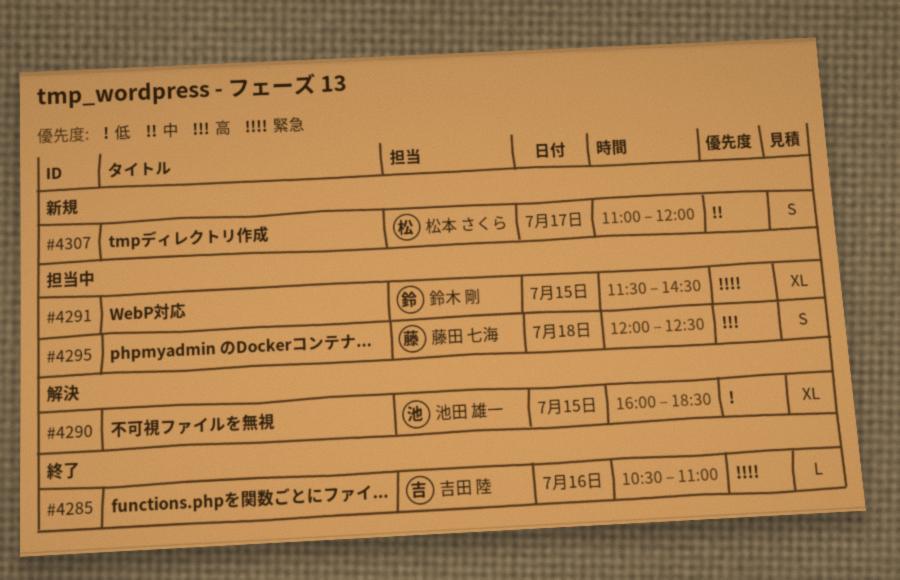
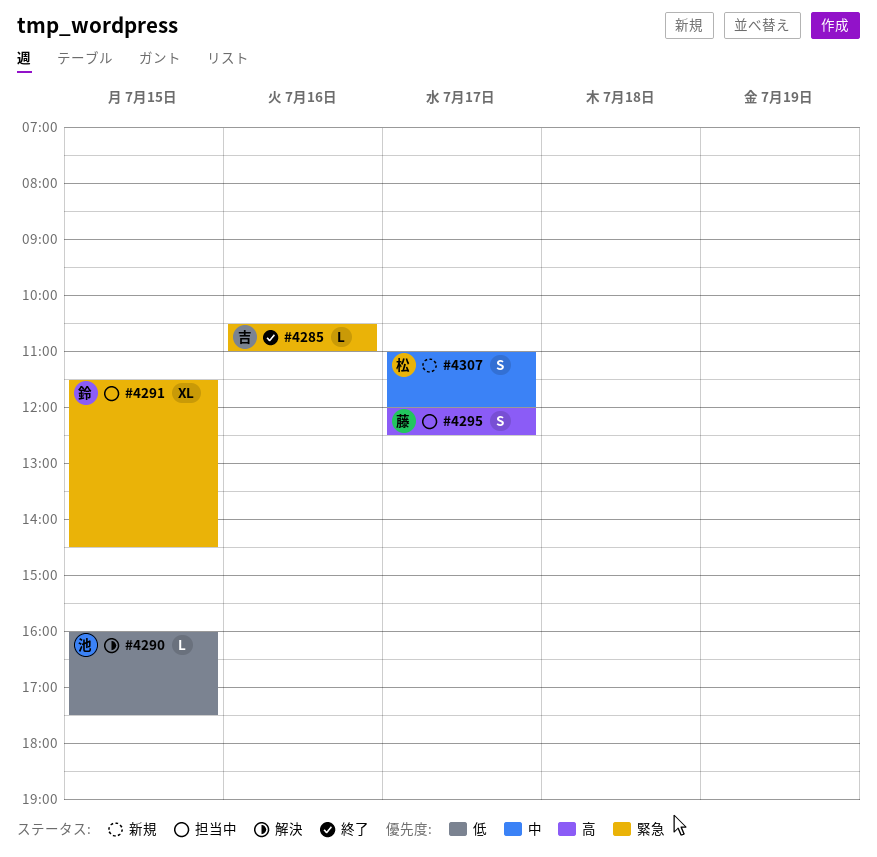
#4290, estimate: XL -> L
#4290, ends: 18:30 -> 17:30
#4295, day: Jul 18 -> Jul 17

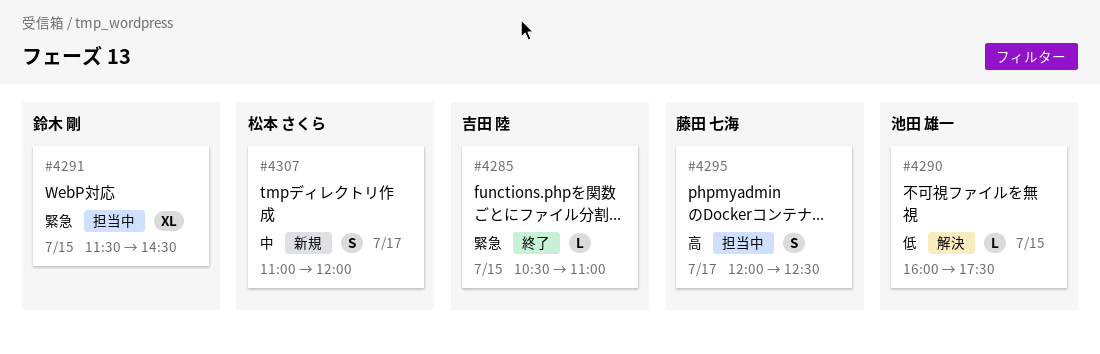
#4285, day: Jul 16 -> Jul 15

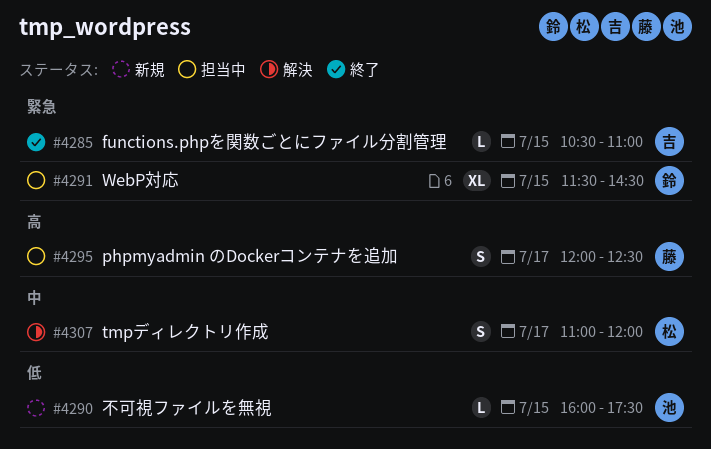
#4290, status: 解決 -> 新規
#4307, status: 新規 -> 解決

